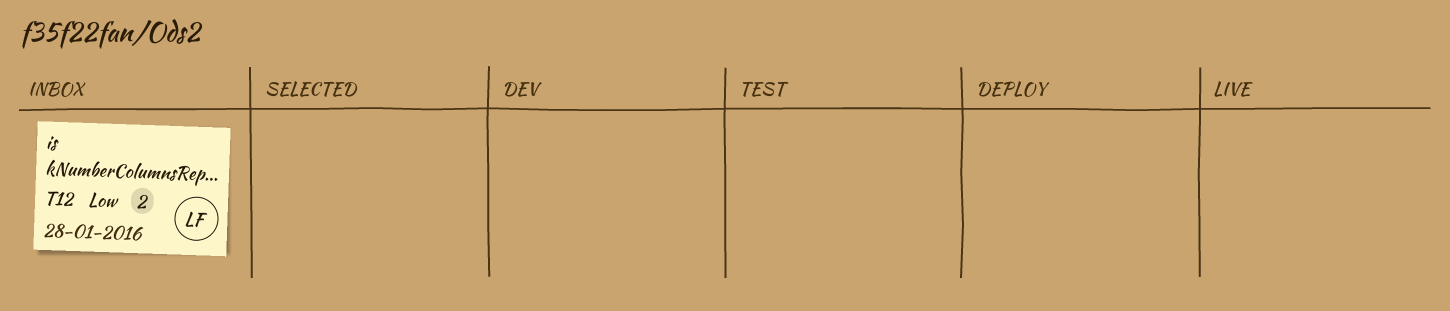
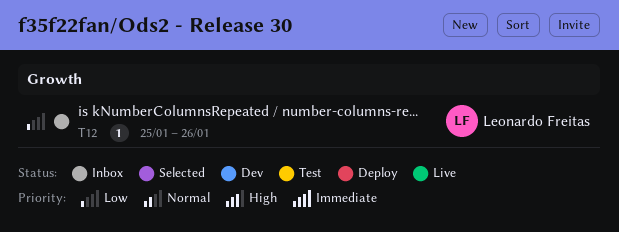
T12, estimate: 2 -> 1
T12, due: Jan 28 -> Jan 26

